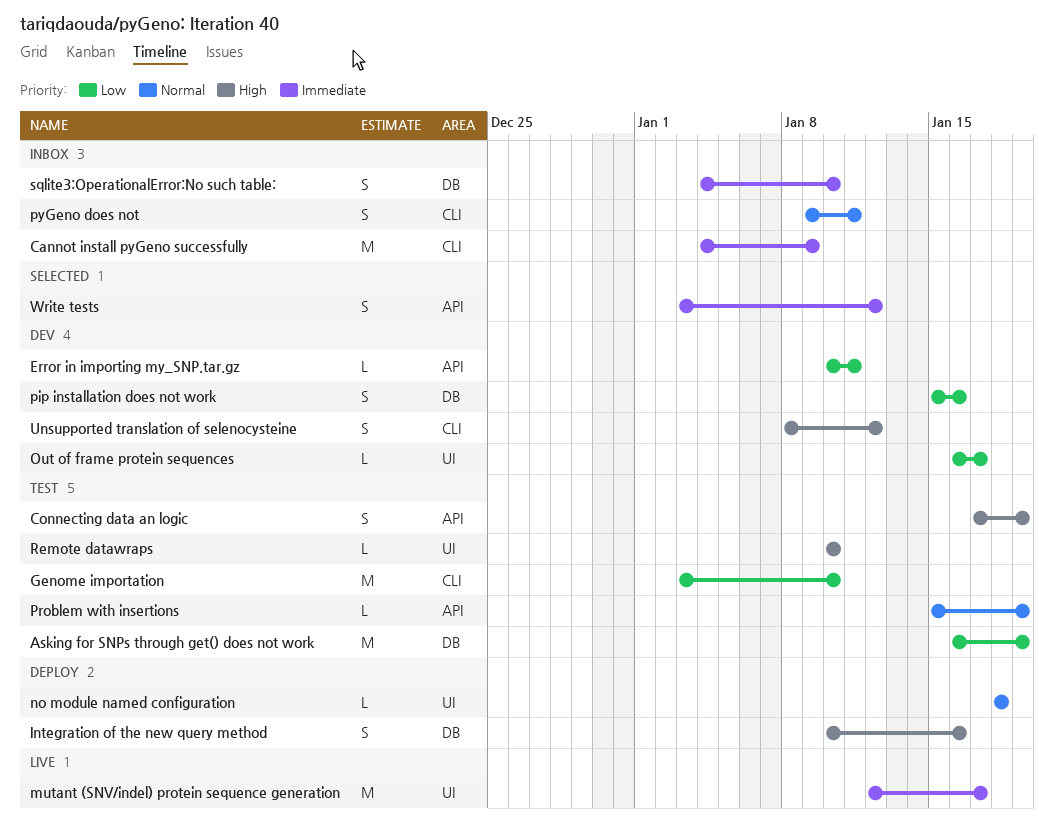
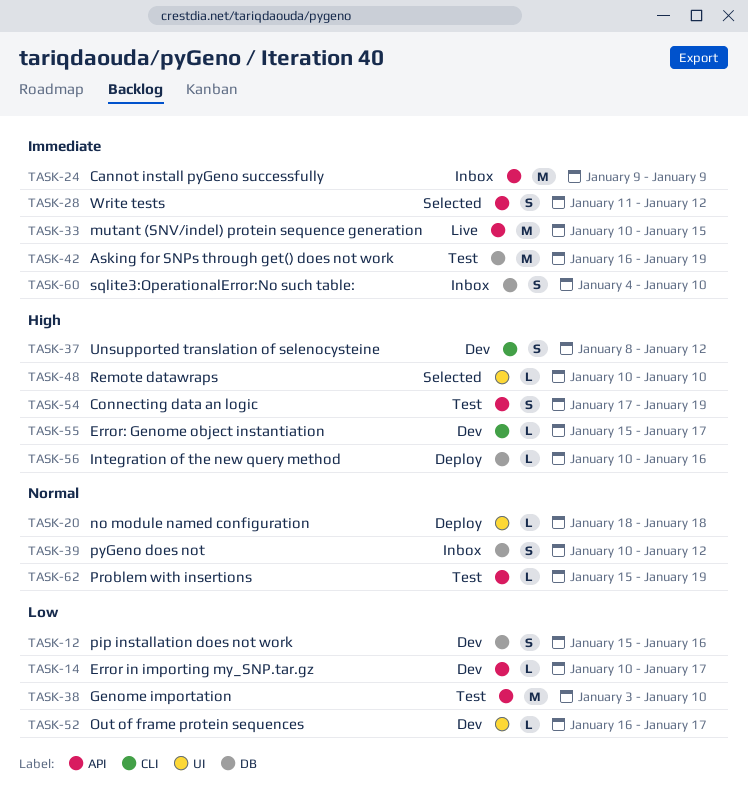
Asking for SNPs through get() does not work, priority: Low -> Immediate
Cannot install pyGeno successfully, label: CLI -> API
Cannot install pyGeno successfully, start: Jan 4 -> Jan 9
Error in importing my_SNP.tar.gz, due: Jan 11 -> Jan 17
Error: Genome object instantiation: none -> present
Genome importation, label: CLI -> API
Integration of the new query method, estimate: S -> L
mutant (SNV/indel) protein sequence generation, label: UI -> API
mutant (SNV/indel) protein sequence generation, start: Jan 12 -> Jan 10
mutant (SNV/indel) protein sequence generation, due: Jan 17 -> Jan 15
pyGeno does not, label: CLI -> DB
pyGeno does not, start: Jan 9 -> Jan 10
pyGeno does not, due: Jan 11 -> Jan 12
Remote datawraps, status: Test -> Selected
Write tests, start: Jan 3 -> Jan 11

